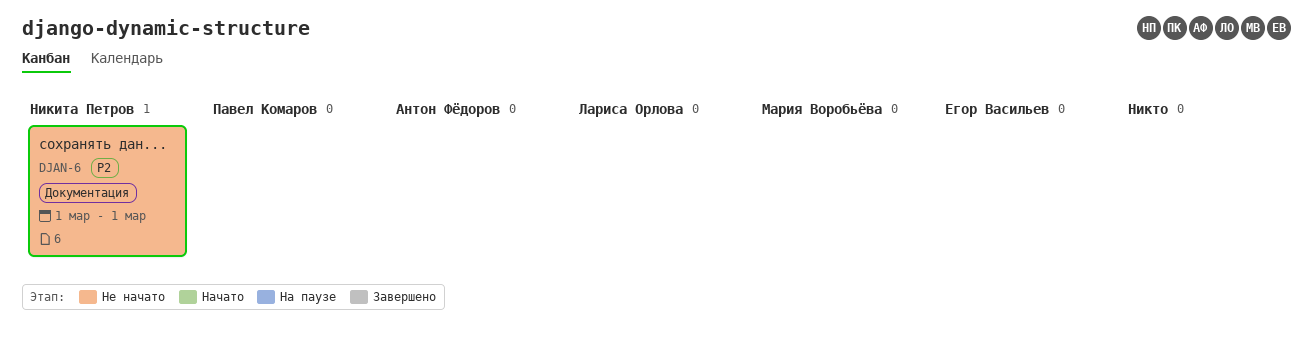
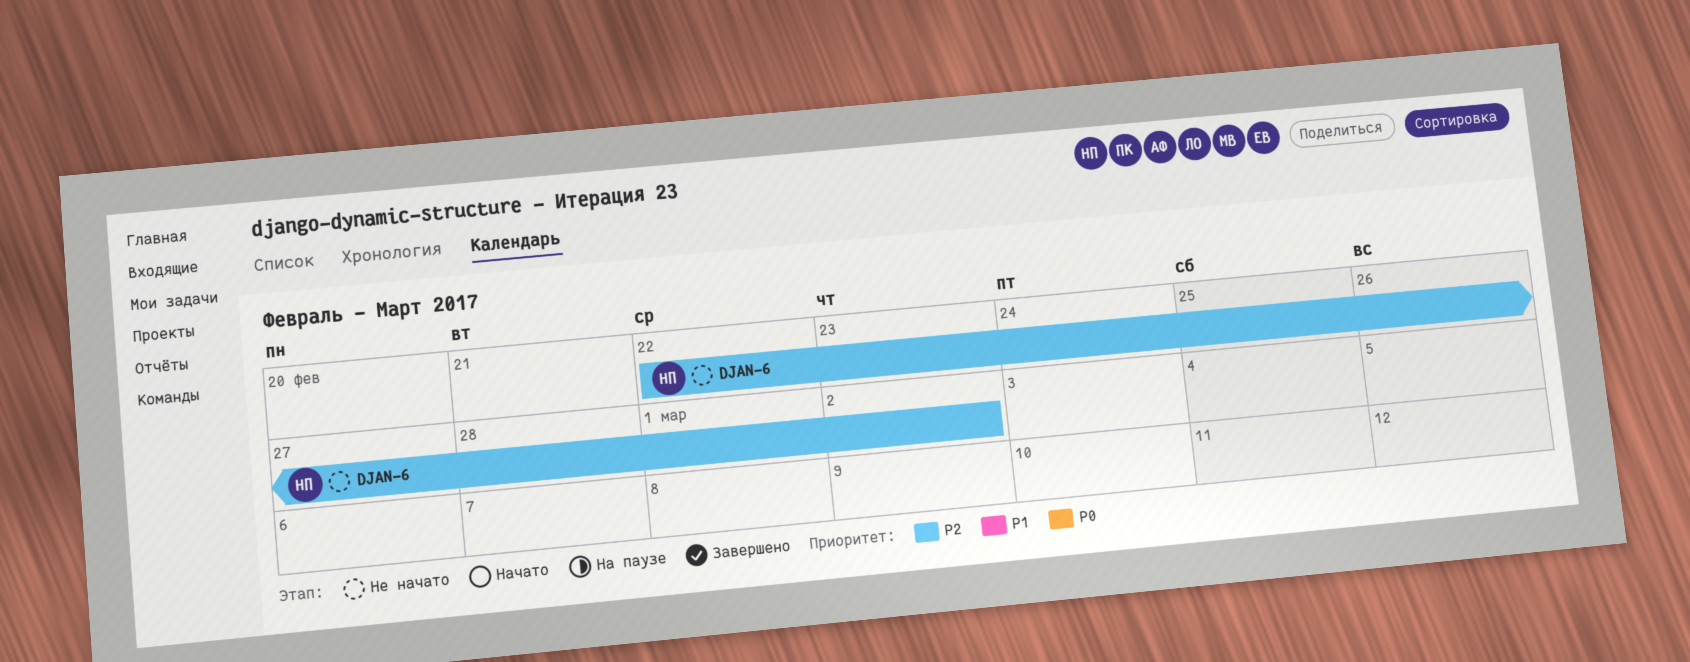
DJAN-6, start: Mar 1 -> Feb 22
DJAN-6, due: Mar 1 -> Mar 2

